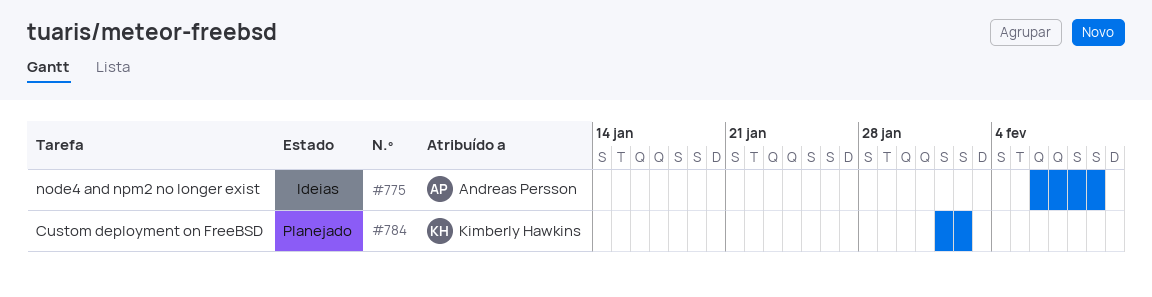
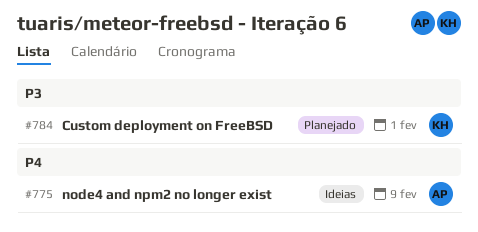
#784, due: Feb 2 -> Feb 1

